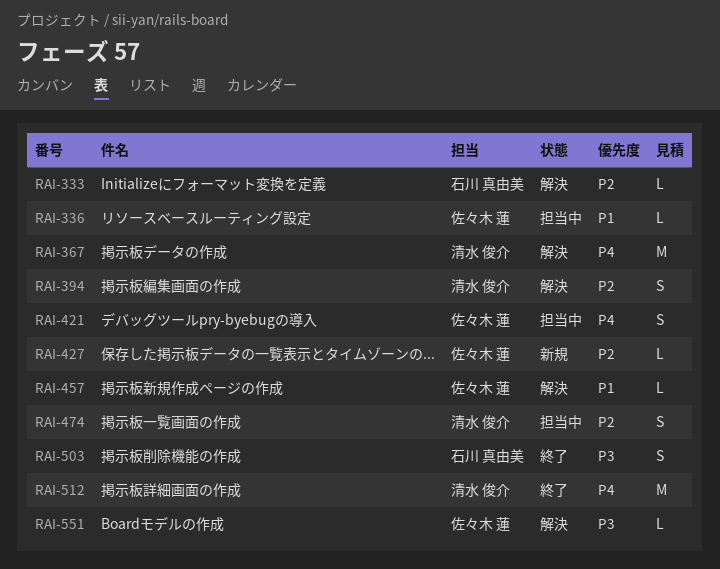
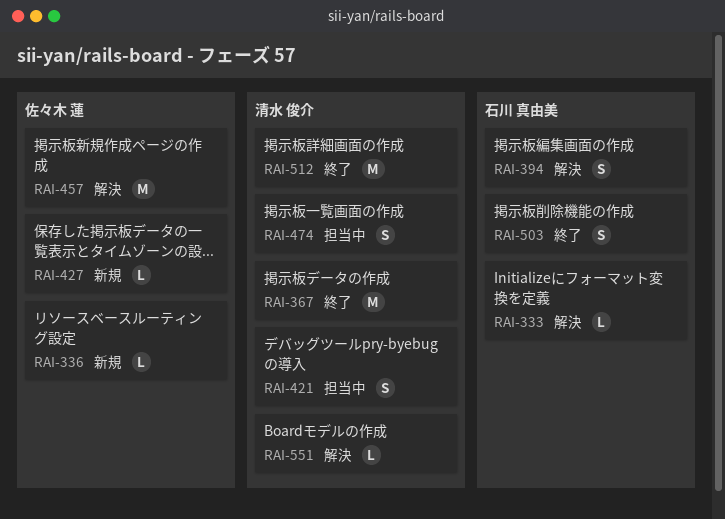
RAI-336, status: 担当中 -> 新規
RAI-367, status: 解決 -> 終了
RAI-394, owner: 清水 俊介 -> 石川 真由美
RAI-421, owner: 佐々木 蓮 -> 清水 俊介
RAI-457, estimate: L -> M
RAI-551, owner: 佐々木 蓮 -> 清水 俊介

